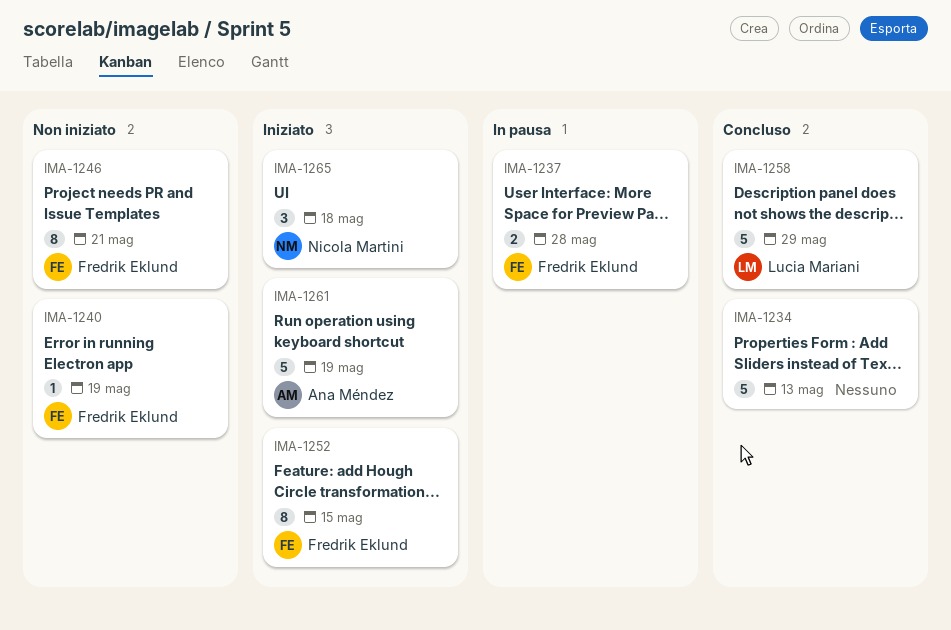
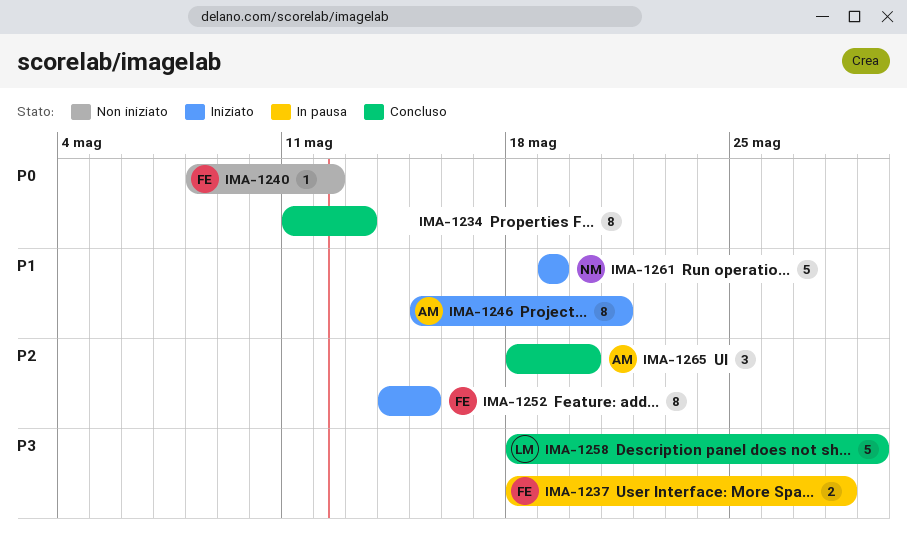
IMA-1234, estimate: 5 -> 8
IMA-1240, due: May 19 -> May 12
IMA-1246, status: Non iniziato -> Iniziato
IMA-1246, owner: Fredrik Eklund -> Ana Méndez
IMA-1261, owner: Ana Méndez -> Nicola Martini
IMA-1265, status: Iniziato -> Concluso
IMA-1265, owner: Nicola Martini -> Ana Méndez
IMA-1265, due: May 18 -> May 20

